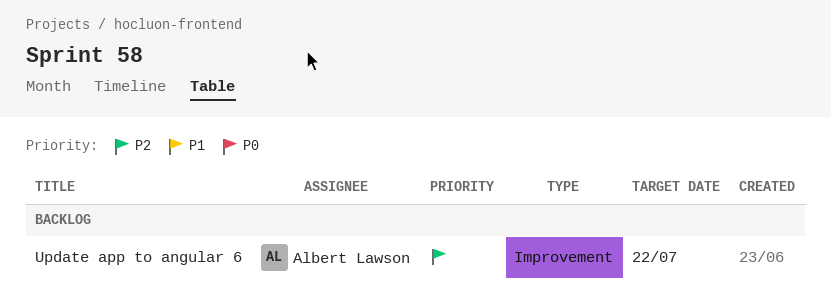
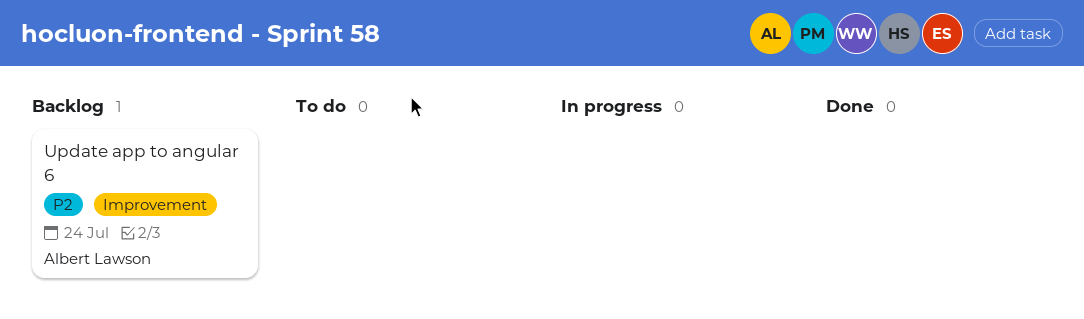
Update app to angular 6, due: Jul 22 -> Jul 24

